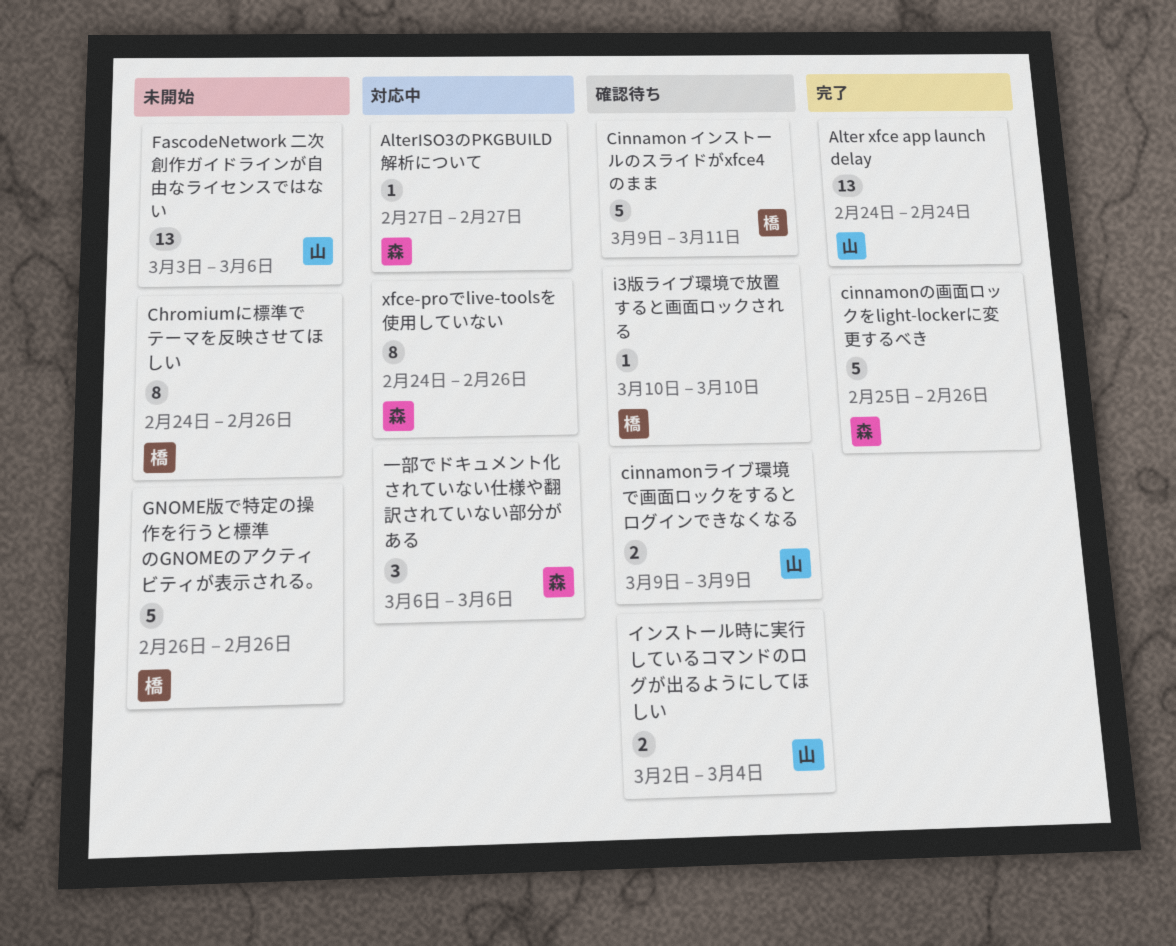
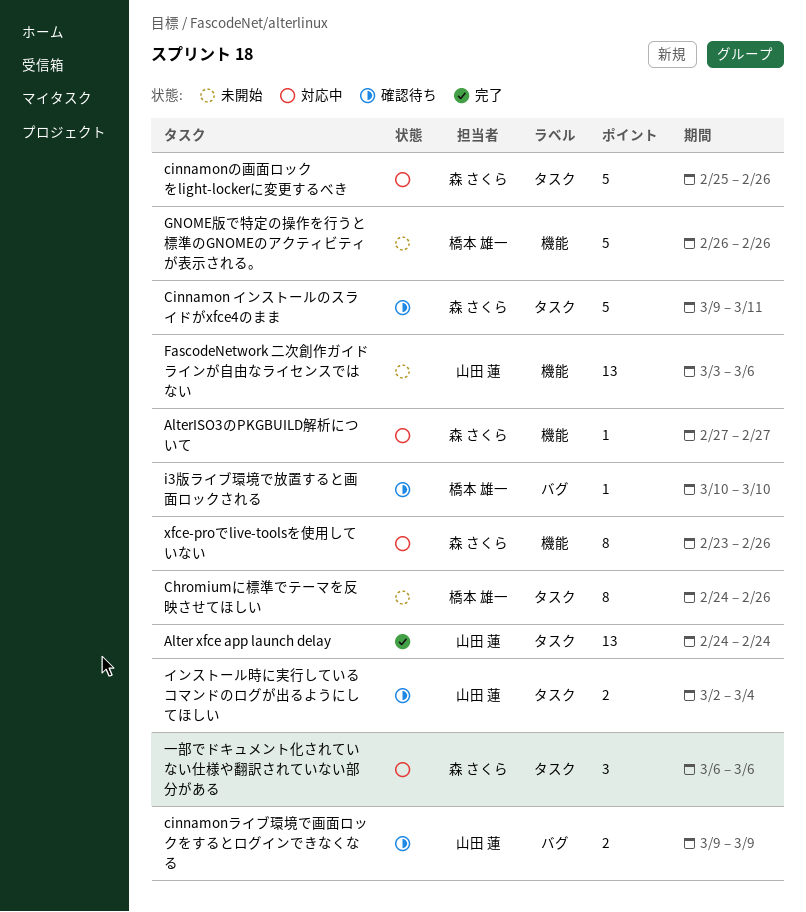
Cinnamon インストールのスライドがxfce4のまま, owner: 橋本 雄一 -> 森 さくら
cinnamonの画面ロックをlight-lockerに変更するべき, status: 完了 -> 対応中
xfce-proでlive-toolsを使用していない, start: Feb 24 -> Feb 23

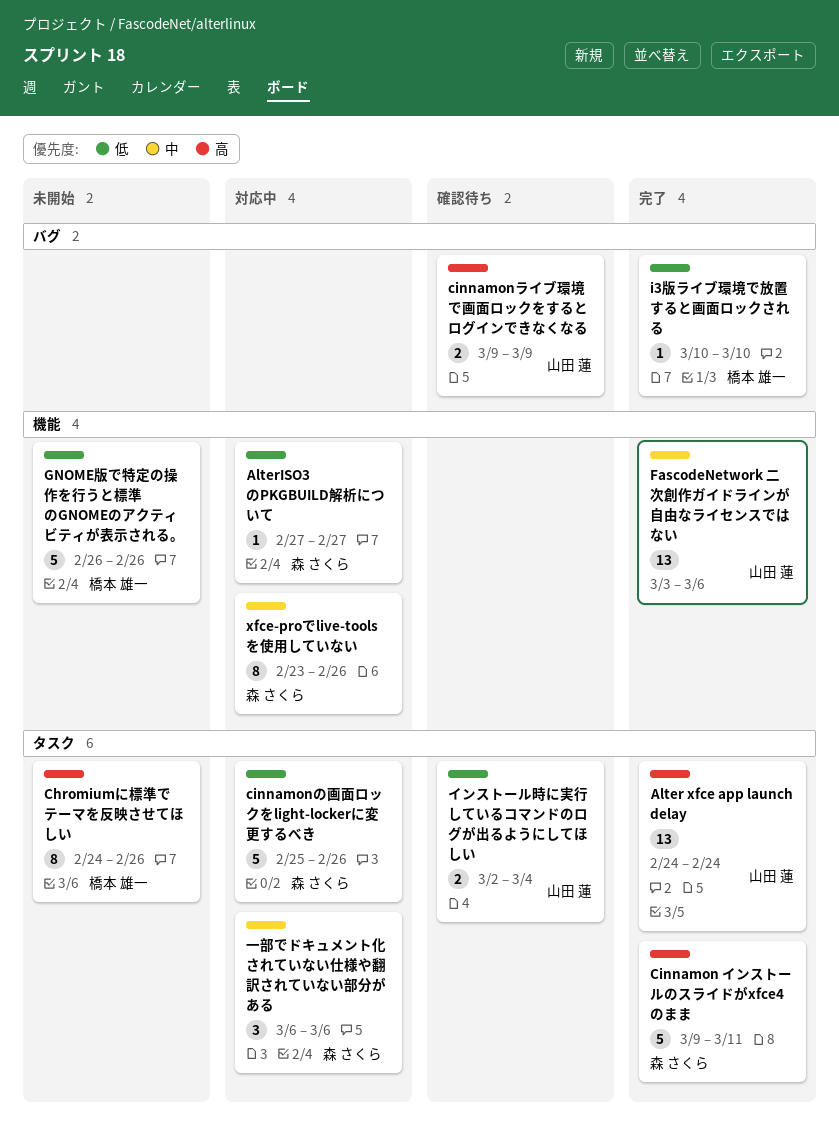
Cinnamon インストールのスライドがxfce4のまま, status: 確認待ち -> 完了
FascodeNetwork 二次創作ガイドラインが自由なライセンスではない, status: 未開始 -> 完了
i3版ライブ環境で放置すると画面ロックされる, status: 確認待ち -> 完了

